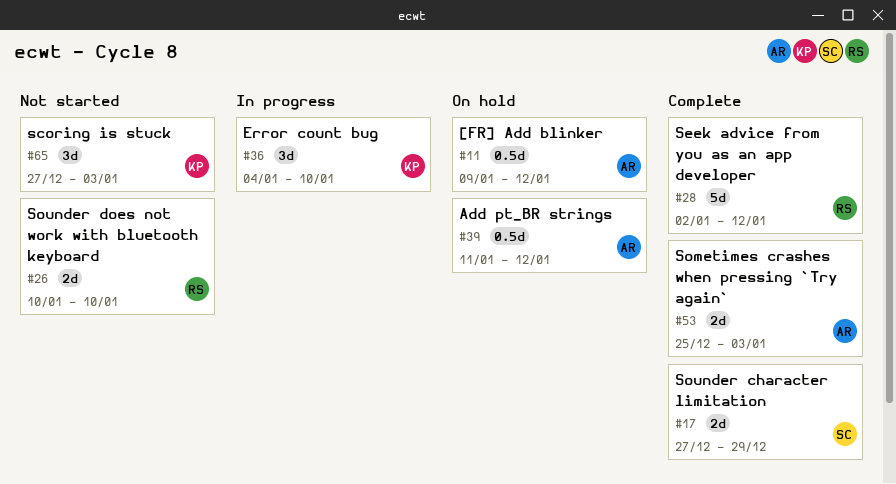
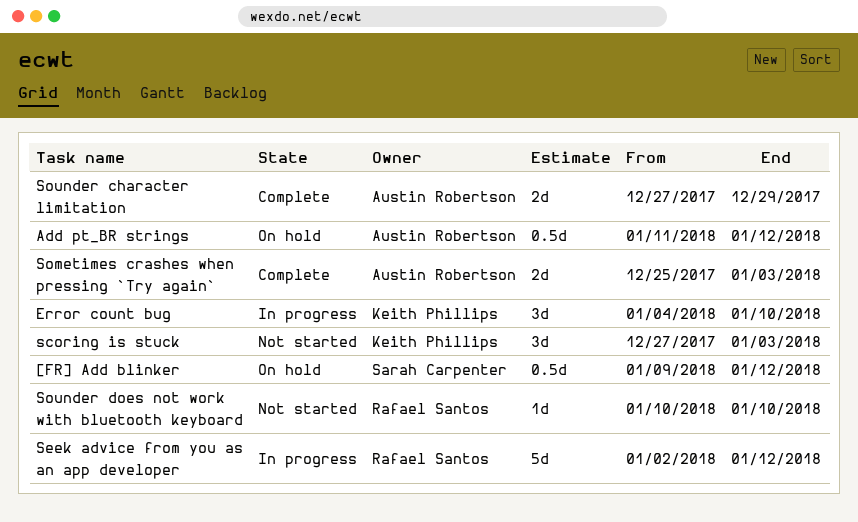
[FR] Add blinker, owner: Austin Robertson -> Sarah Carpenter
Seek advice from you as an app developer, status: Complete -> In progress
Sounder character limitation, owner: Sarah Carpenter -> Austin Robertson
Sounder does not work with bluetooth keyboard, estimate: 2d -> 1d

